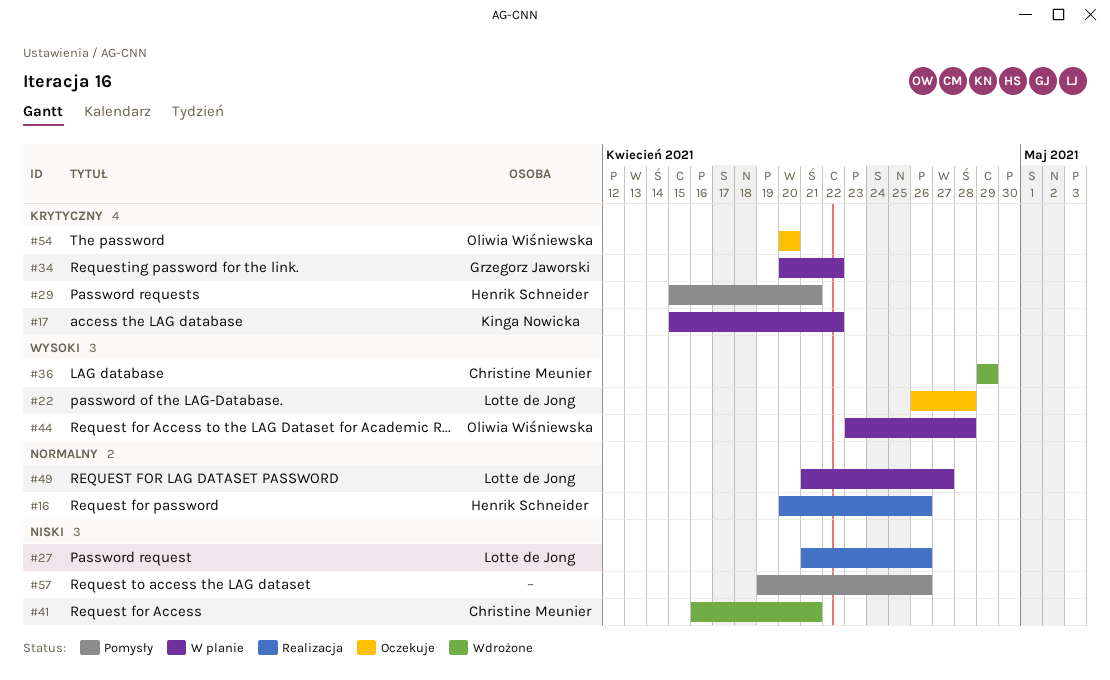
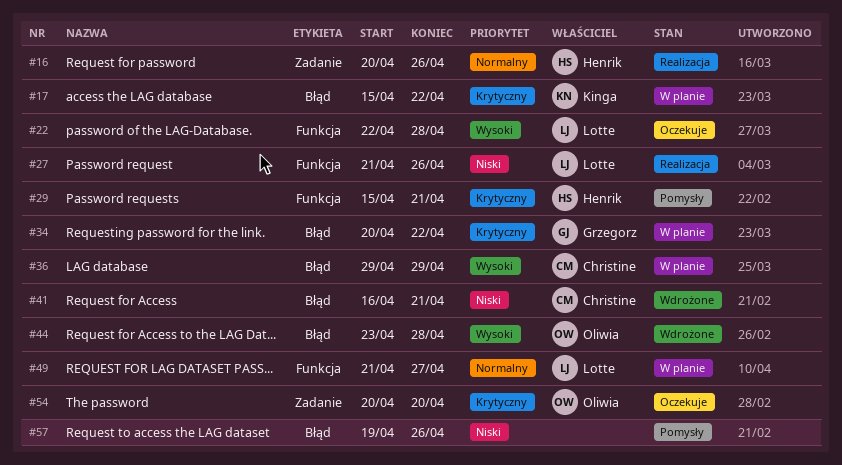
#22, start: Apr 26 -> Apr 22
#36, status: Wdrożone -> W planie
#44, status: W planie -> Wdrożone

